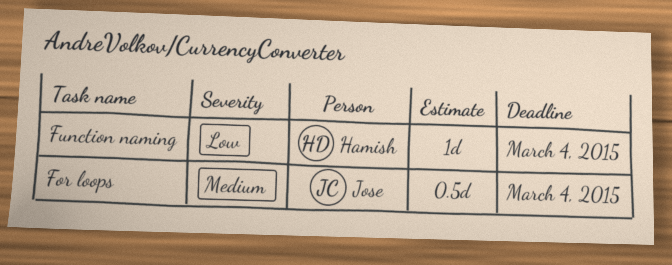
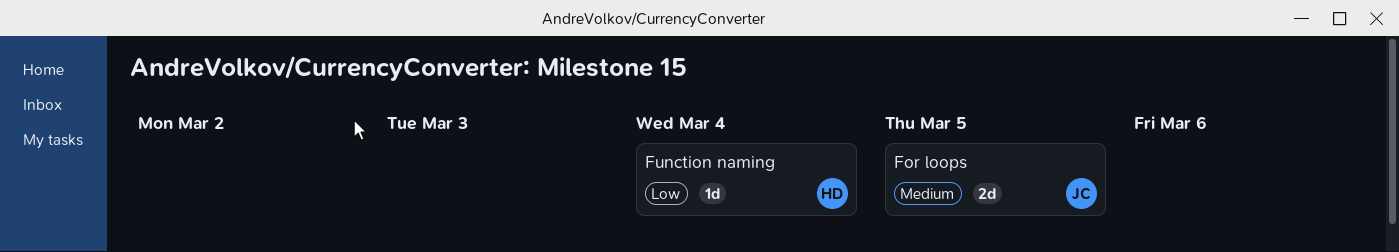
For loops, estimate: 0.5d -> 2d
For loops, due: Mar 4 -> Mar 5

